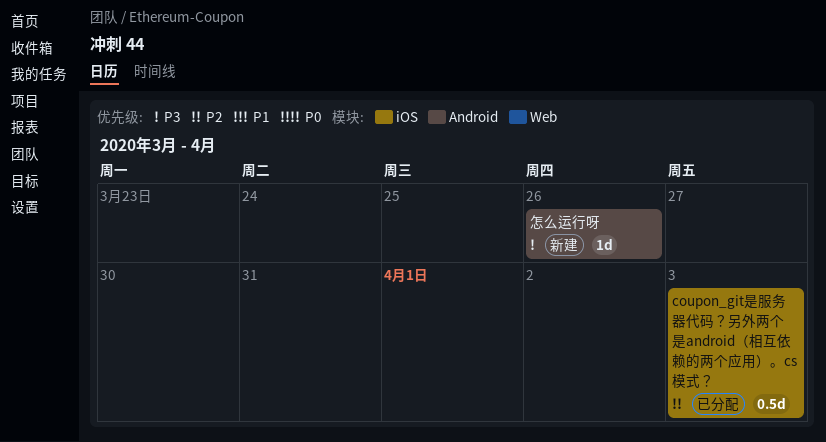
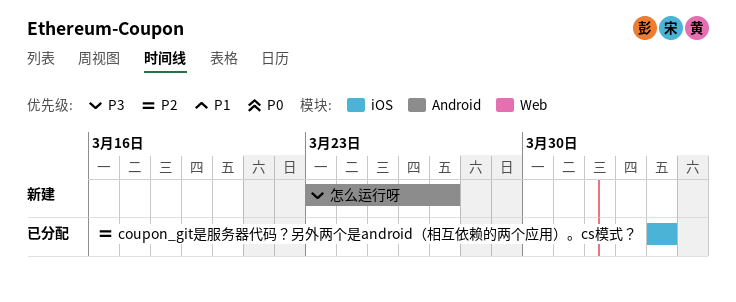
怎么运行呀, due: Mar 26 -> Mar 27

